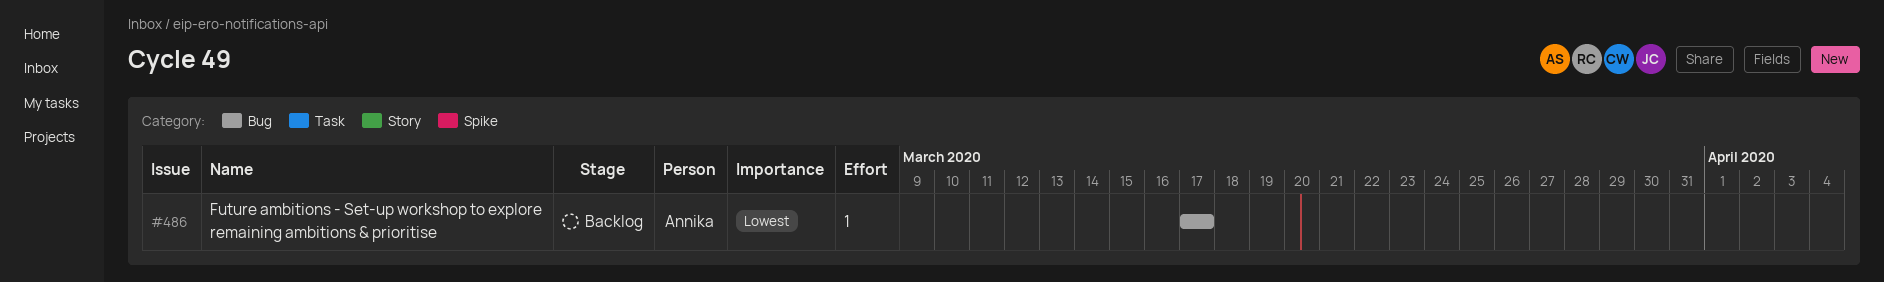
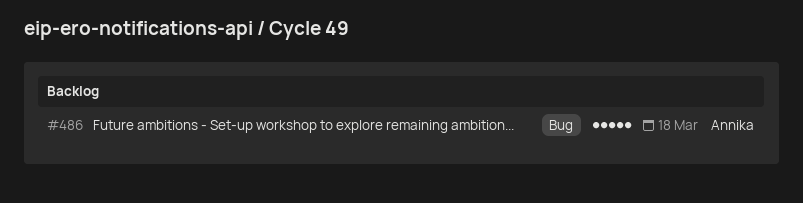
#486, estimate: 1 -> 5
#486, due: Mar 17 -> Mar 18

